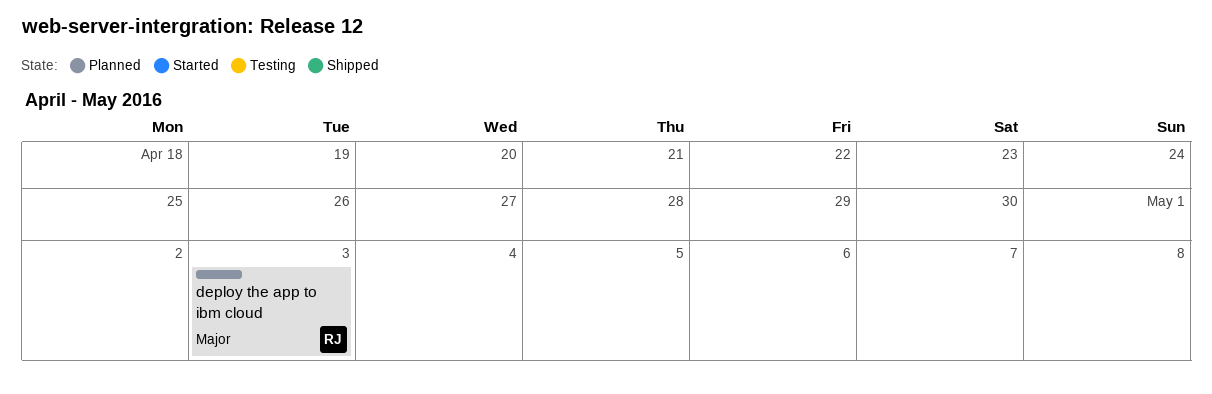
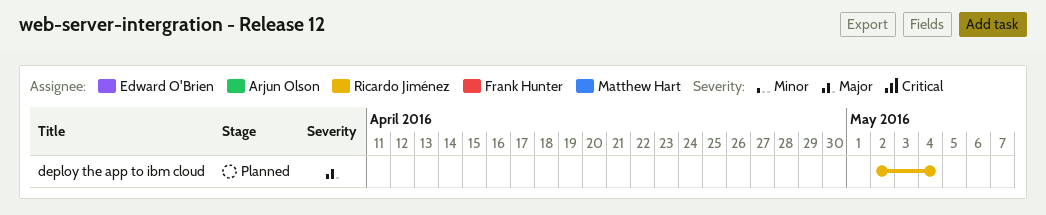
deploy the app to ibm cloud, due: May 3 -> May 4

